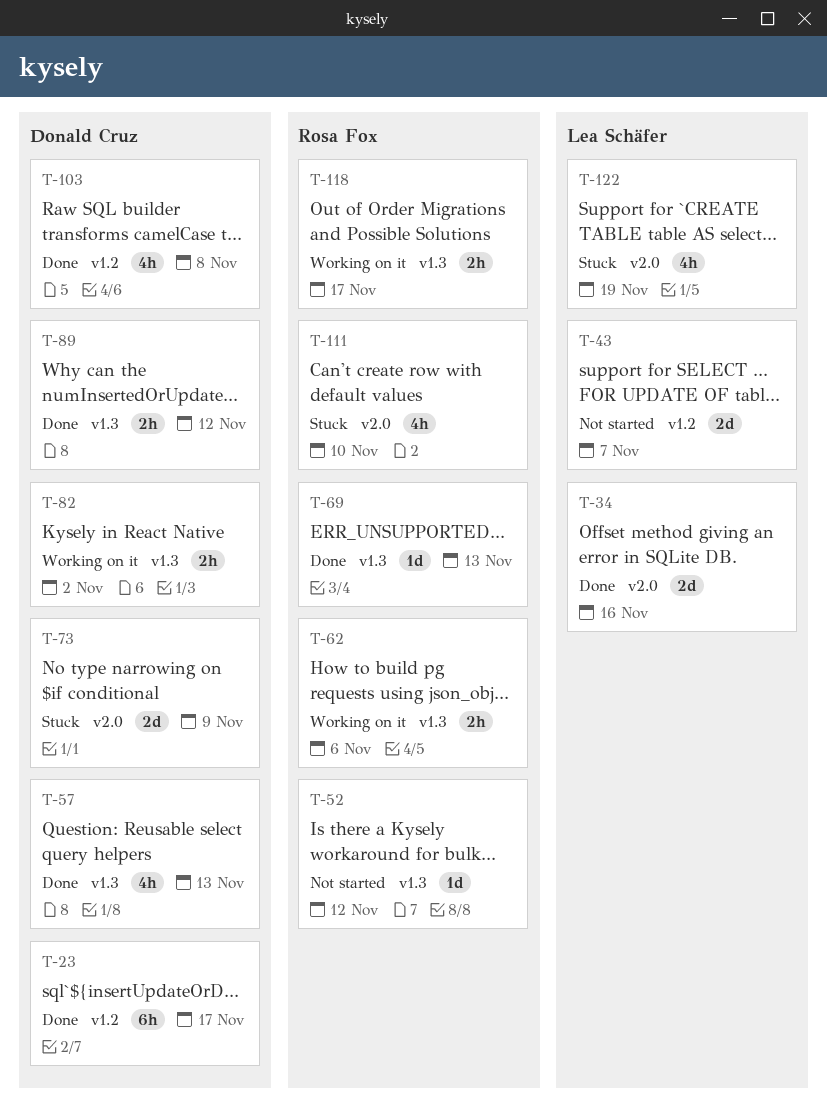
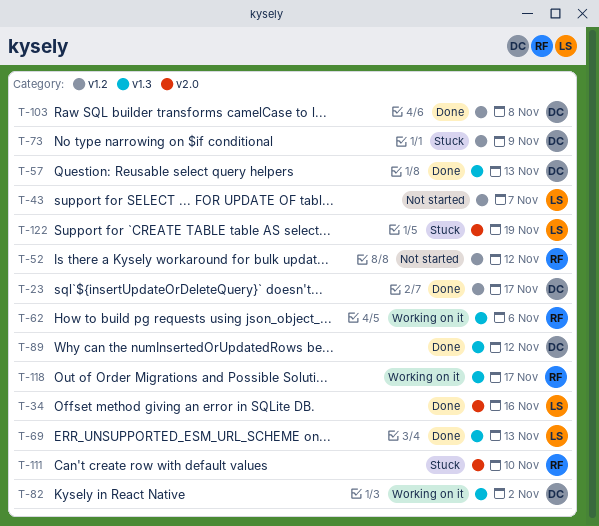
T-52, label: v1.3 -> v1.2
T-69, owner: Rosa Fox -> Lea Schäfer
T-73, label: v2.0 -> v1.2

